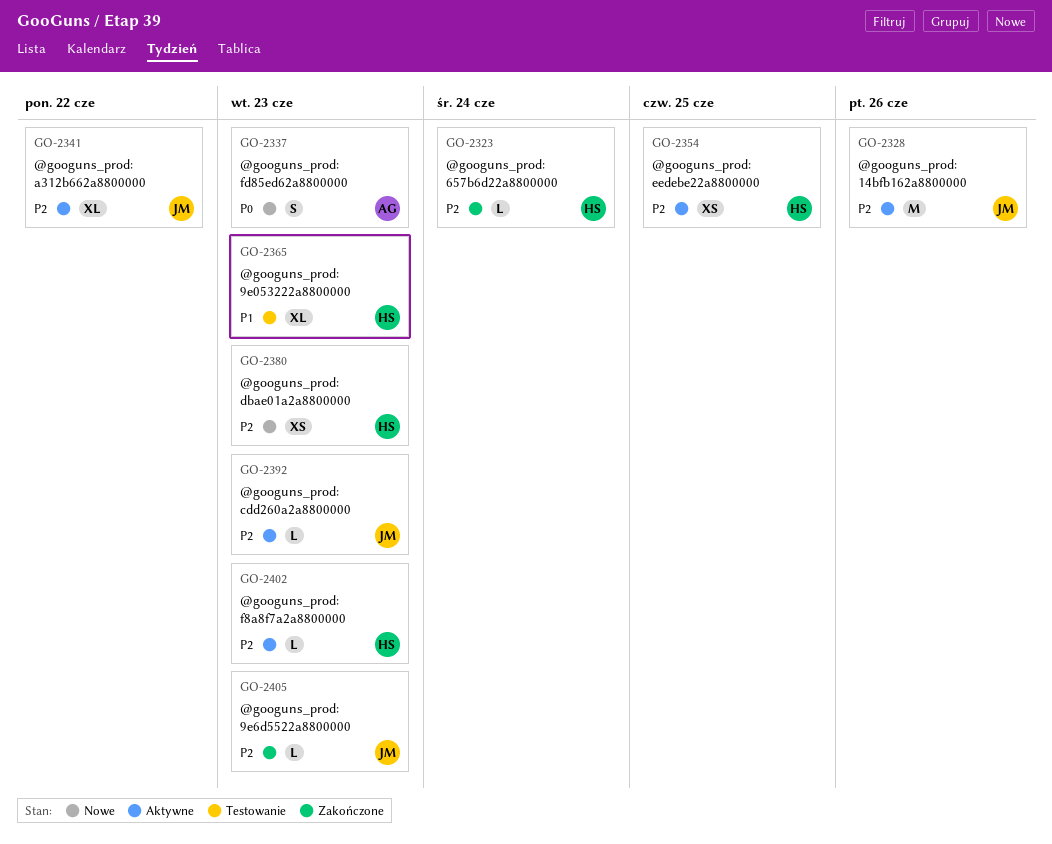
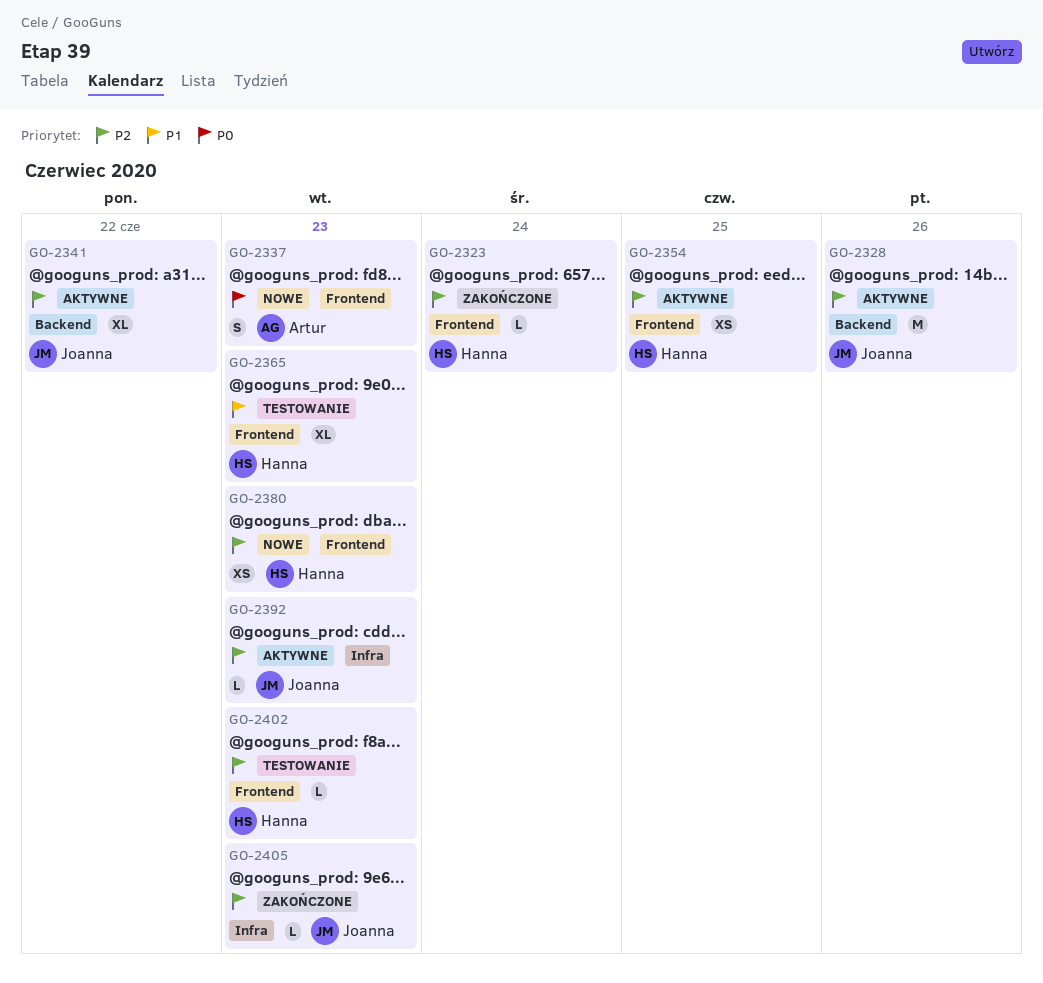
GO-2402, status: Aktywne -> Testowanie

